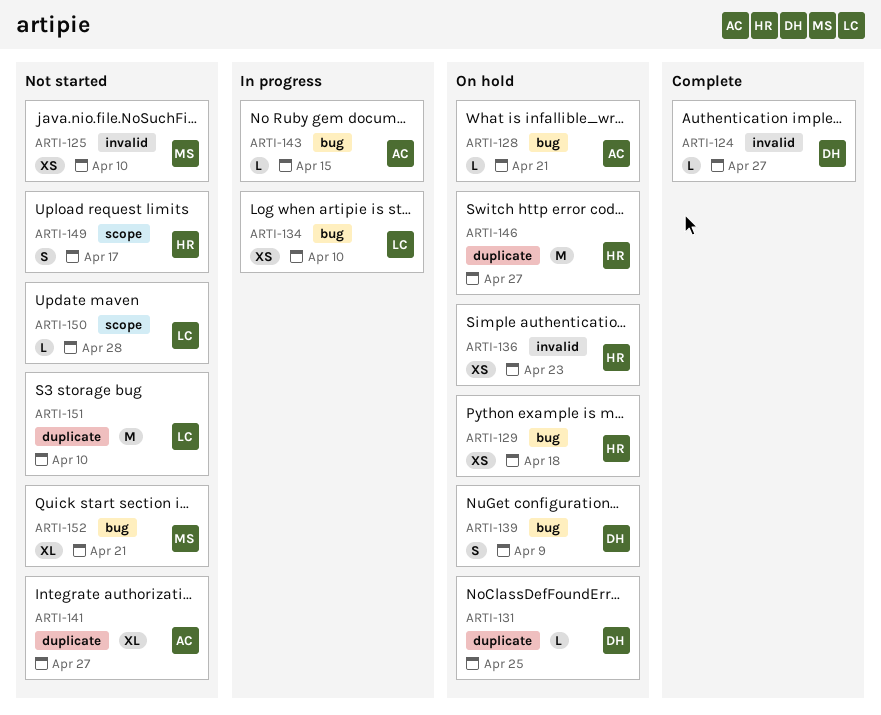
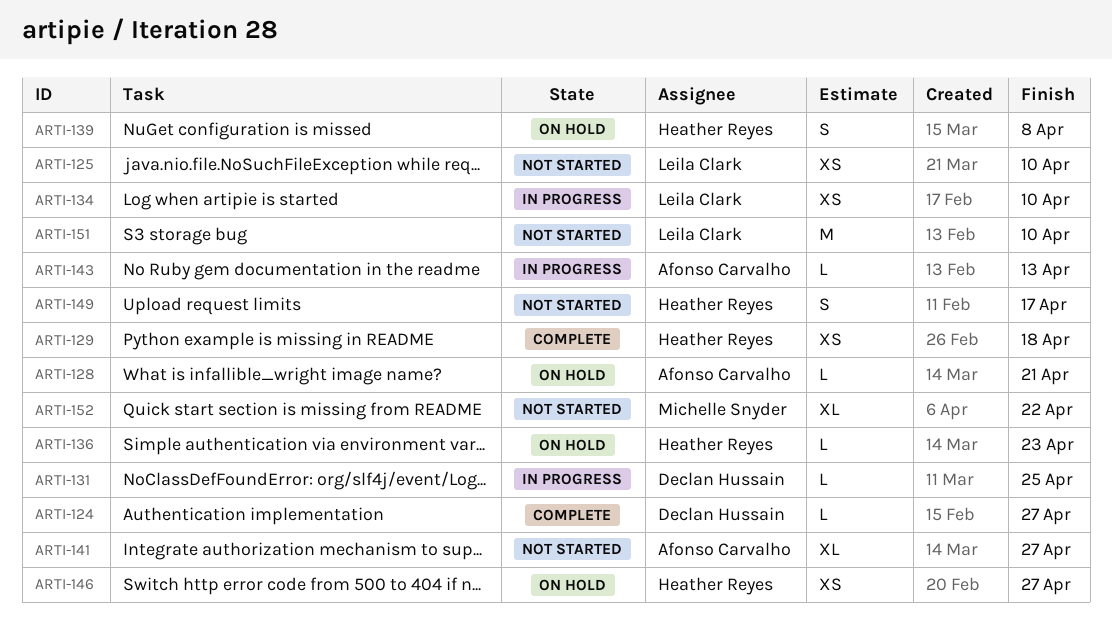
ARTI-125, owner: Michelle Snyder -> Leila Clark
ARTI-129, status: On hold -> Complete
ARTI-131, status: On hold -> In progress
ARTI-136, estimate: XS -> L
ARTI-139, owner: Declan Hussain -> Heather Reyes
ARTI-139, due: Apr 9 -> Apr 8
ARTI-143, due: Apr 15 -> Apr 13
ARTI-146, estimate: M -> XS
ARTI-150: present -> none
ARTI-152, due: Apr 21 -> Apr 22

